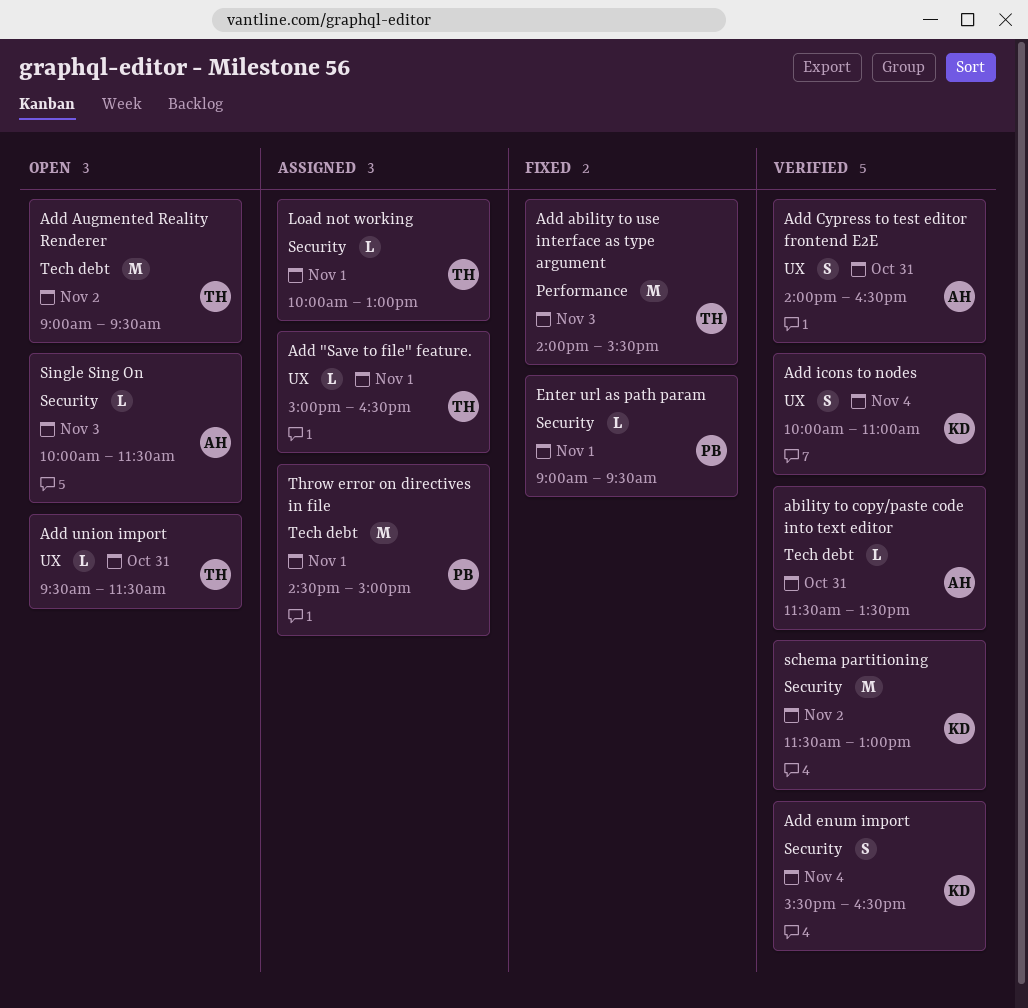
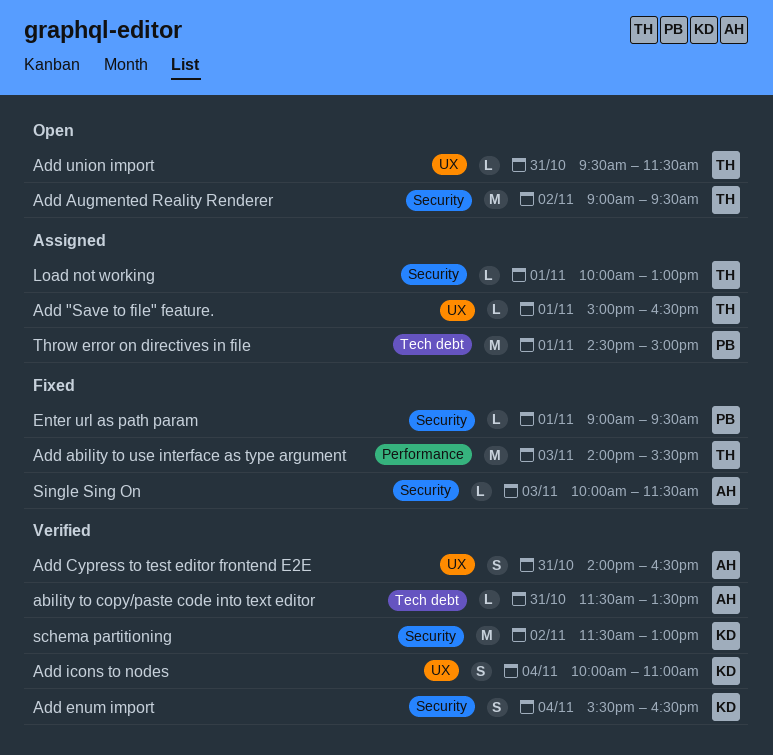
Add Augmented Reality Renderer, label: Tech debt -> Security
Single Sing On, status: Open -> Fixed

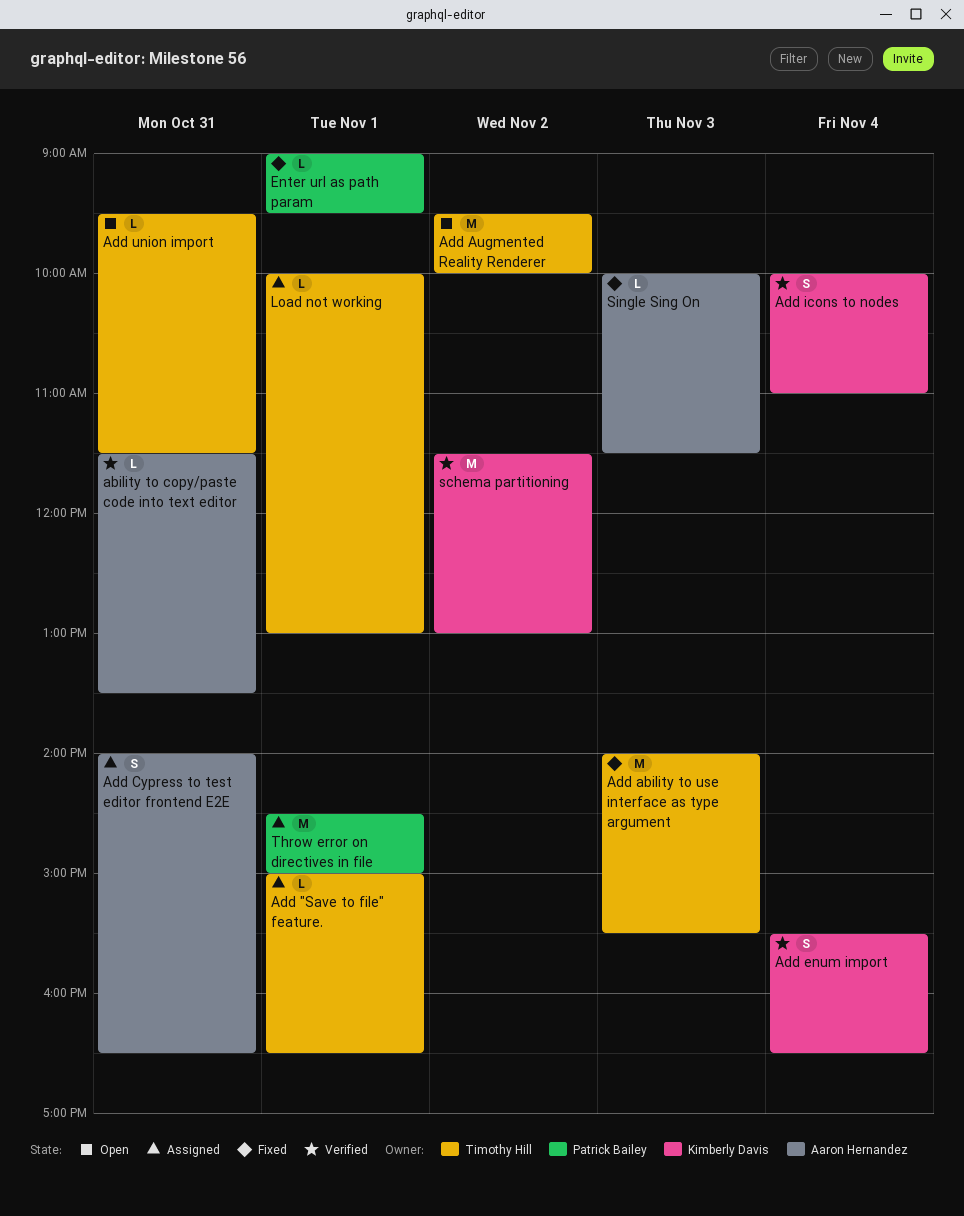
Add Augmented Reality Renderer, begins: 09:00 -> 09:30
Add Augmented Reality Renderer, ends: 09:30 -> 10:00
Add Cypress to test editor frontend E2E, status: Verified -> Assigned

